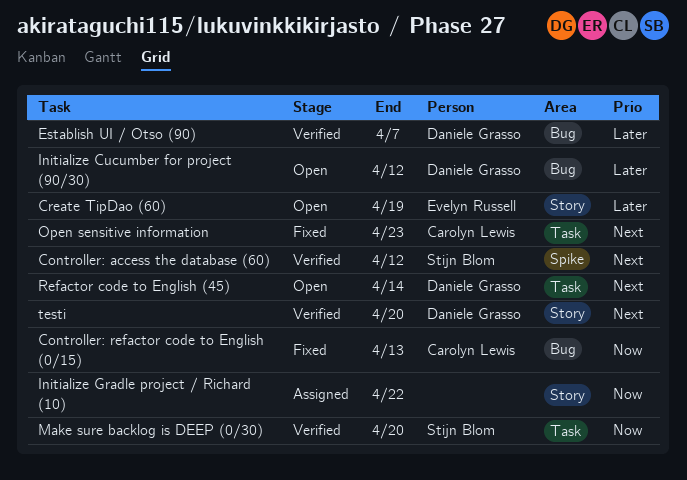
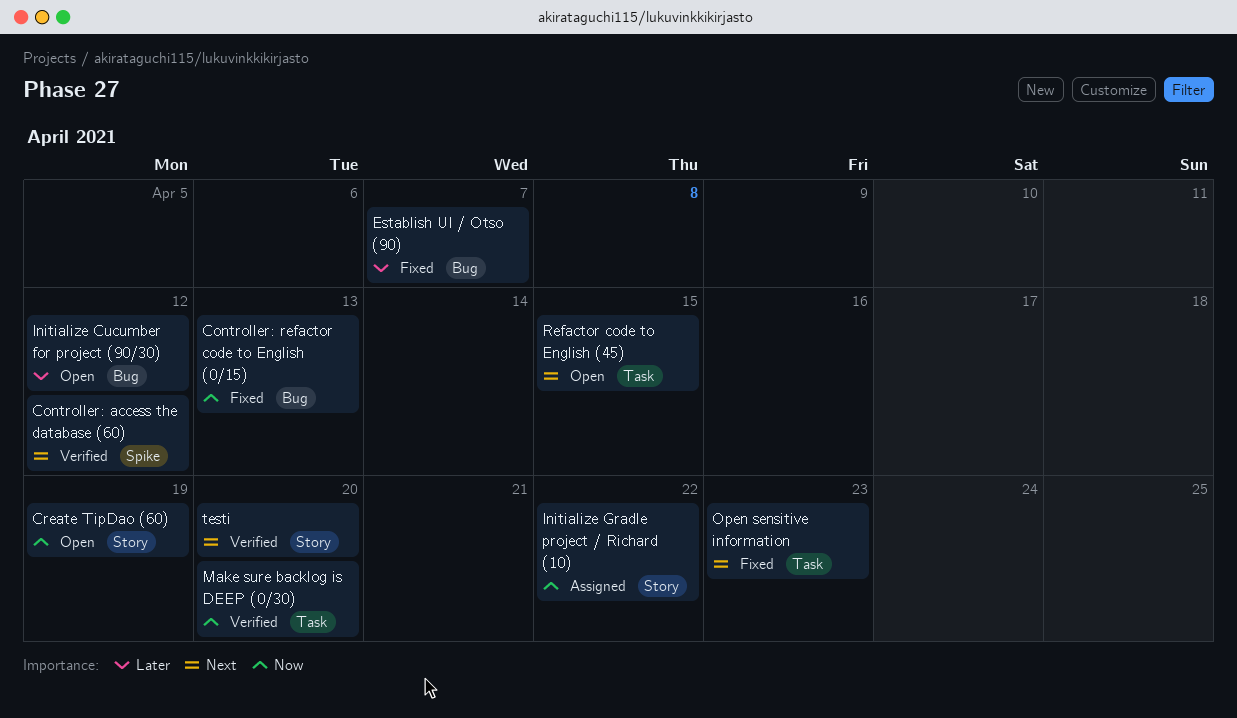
Create TipDao (60), priority: Later -> Now
Establish UI / Otso (90), status: Verified -> Fixed
Refactor code to English (45), due: Apr 14 -> Apr 15

